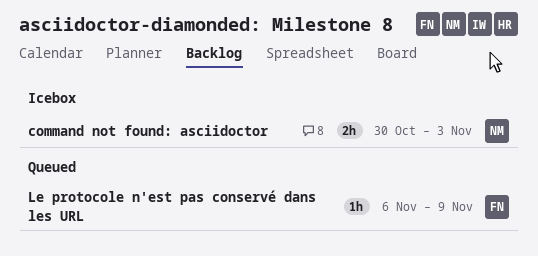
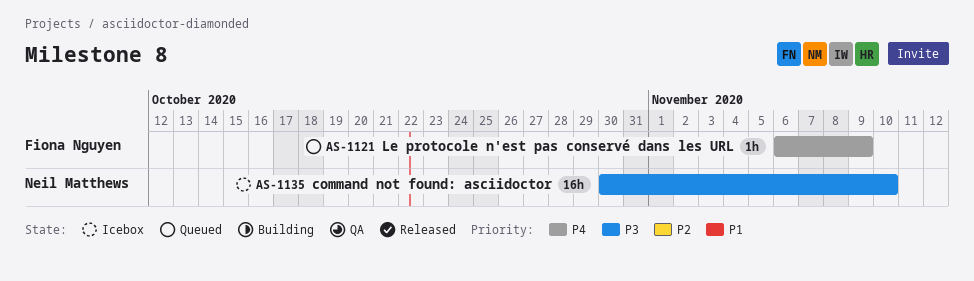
command not found: asciidoctor, estimate: 2h -> 16h
command not found: asciidoctor, due: Nov 3 -> Nov 10

